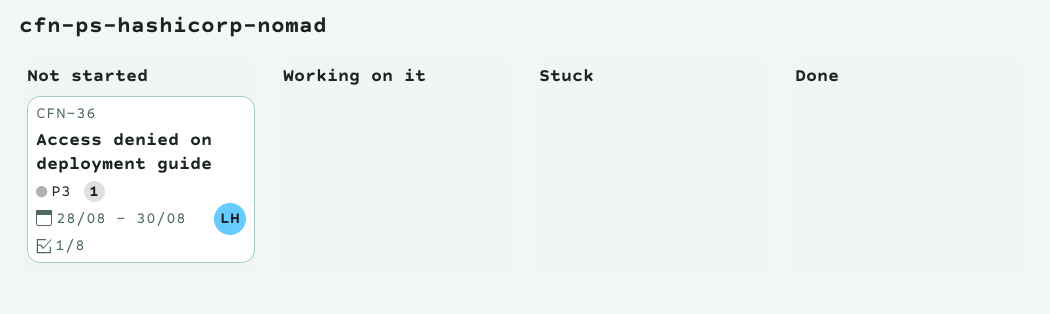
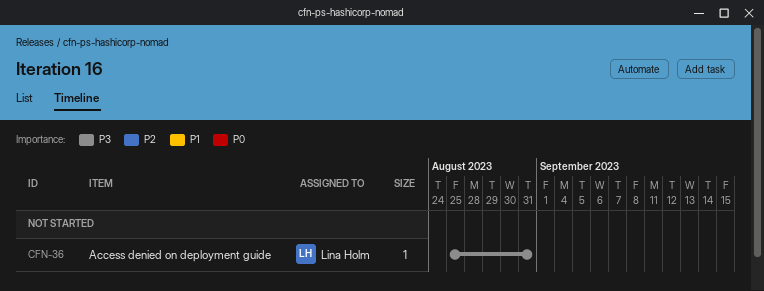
CFN-36, start: Aug 28 -> Aug 25
CFN-36, due: Aug 30 -> Aug 31

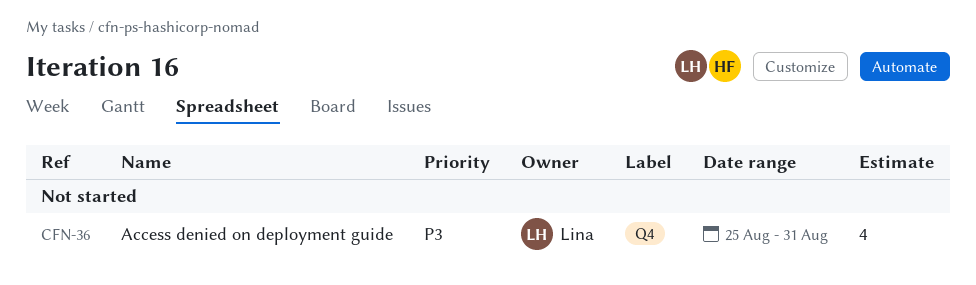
CFN-36, estimate: 1 -> 4

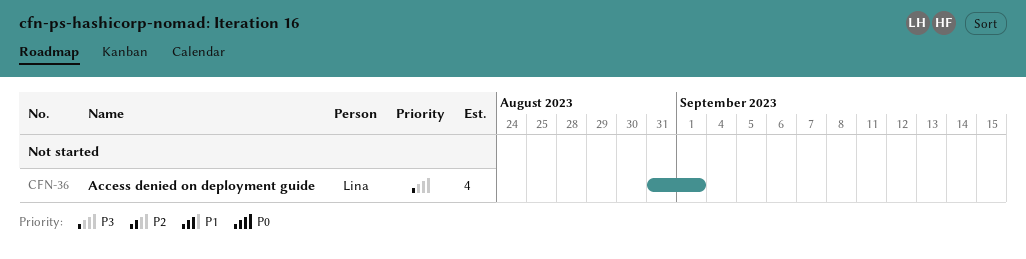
CFN-36, start: Aug 25 -> Aug 31
CFN-36, due: Aug 31 -> Sep 1

